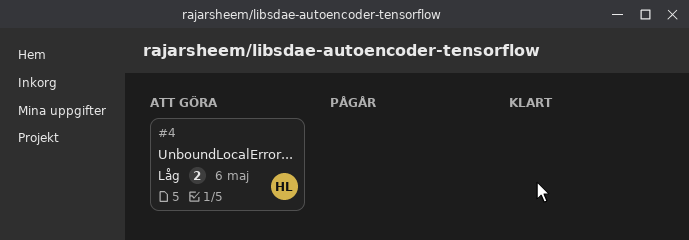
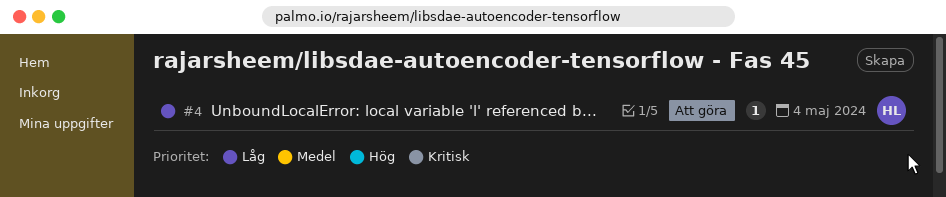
#4, estimate: 2 -> 1
#4, due: May 6 -> May 4

